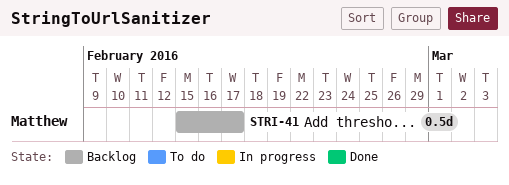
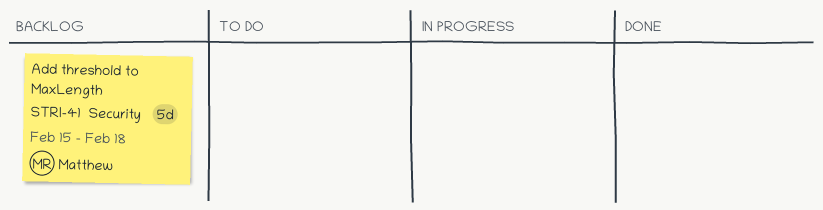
STRI-41, estimate: 0.5d -> 5d
STRI-41, due: Feb 17 -> Feb 18

